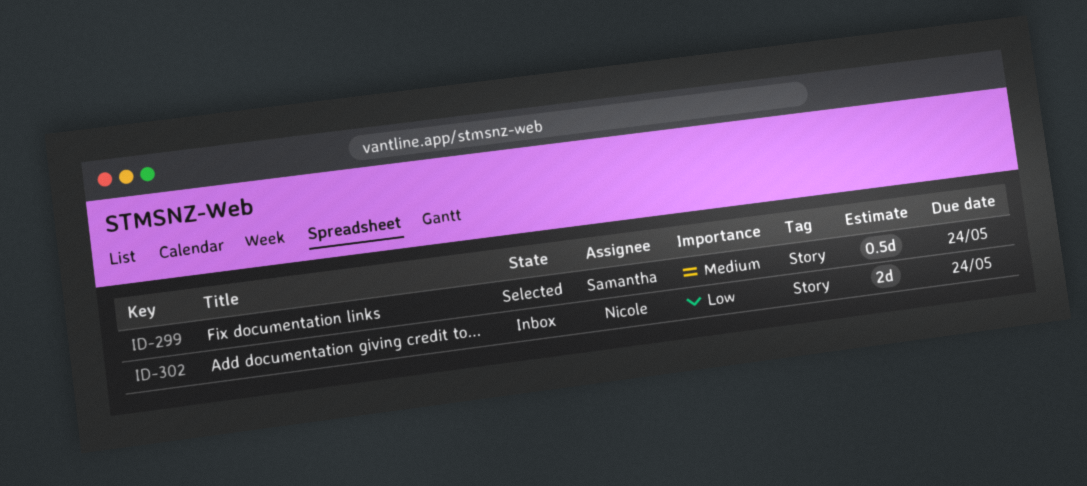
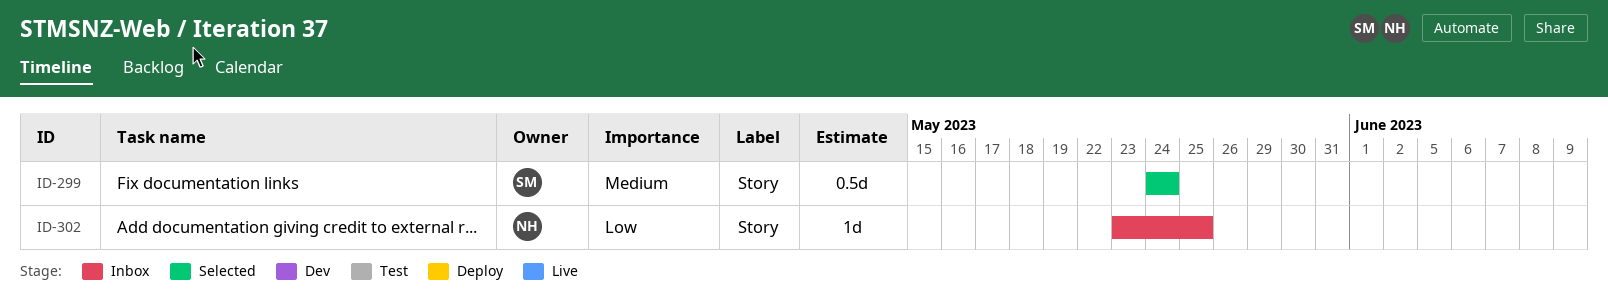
ID-302, estimate: 2d -> 1d
ID-302, due: May 24 -> May 25

